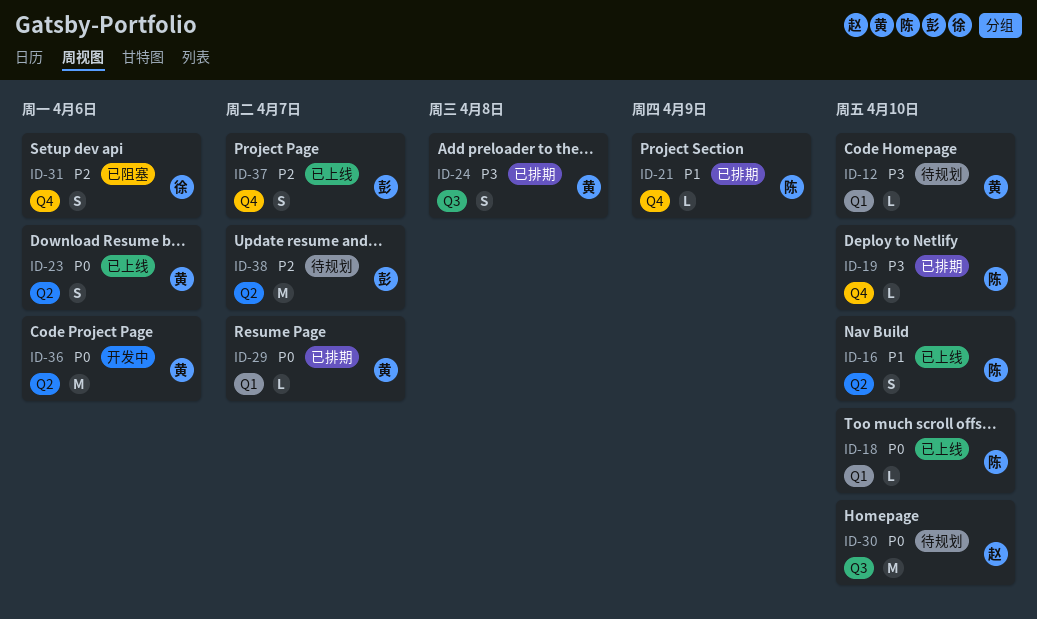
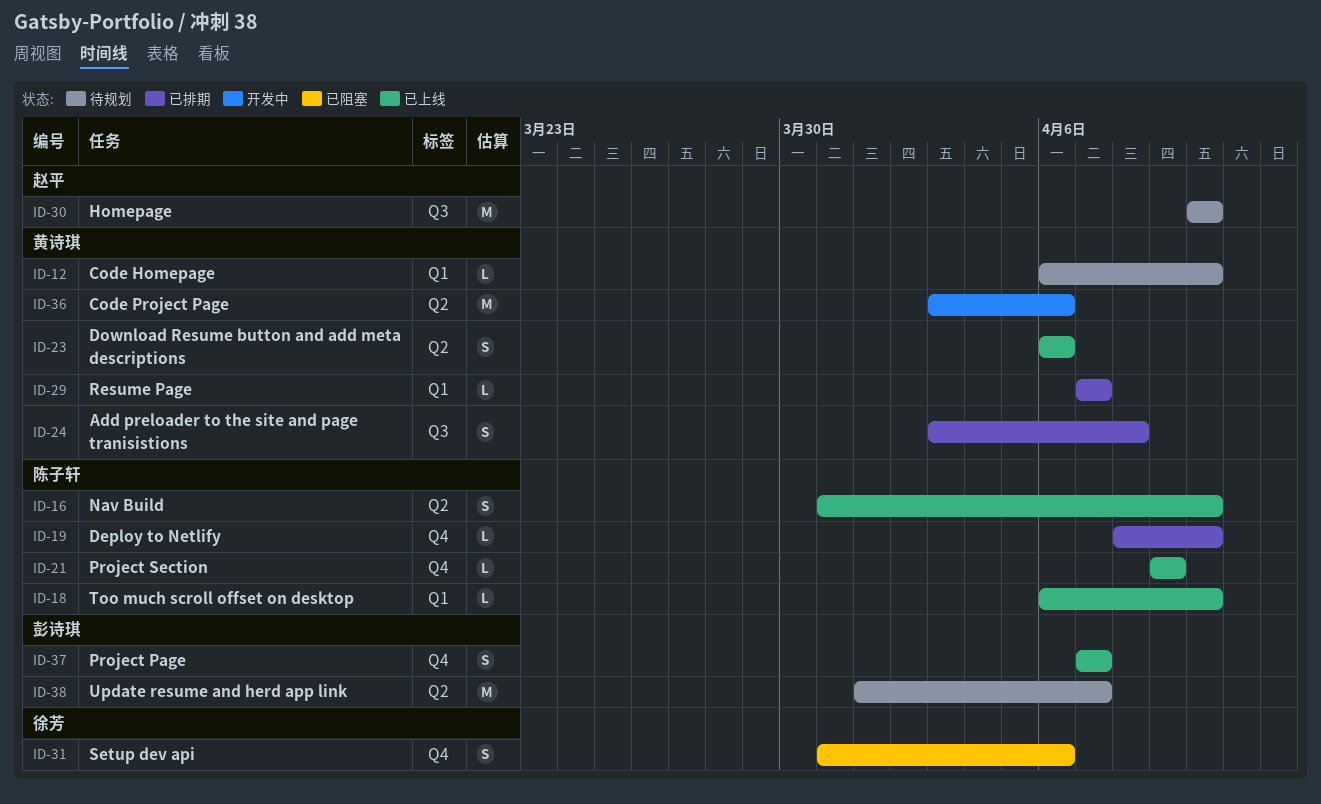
ID-21, status: 已排期 -> 已上线

